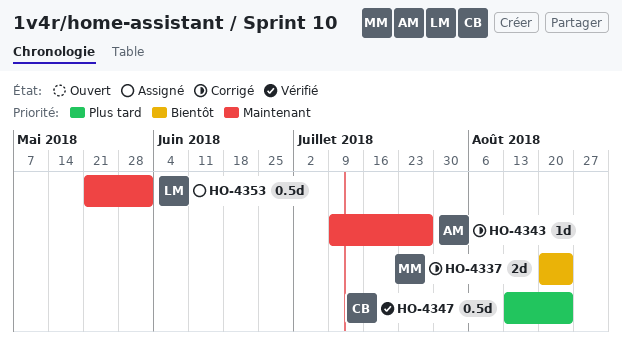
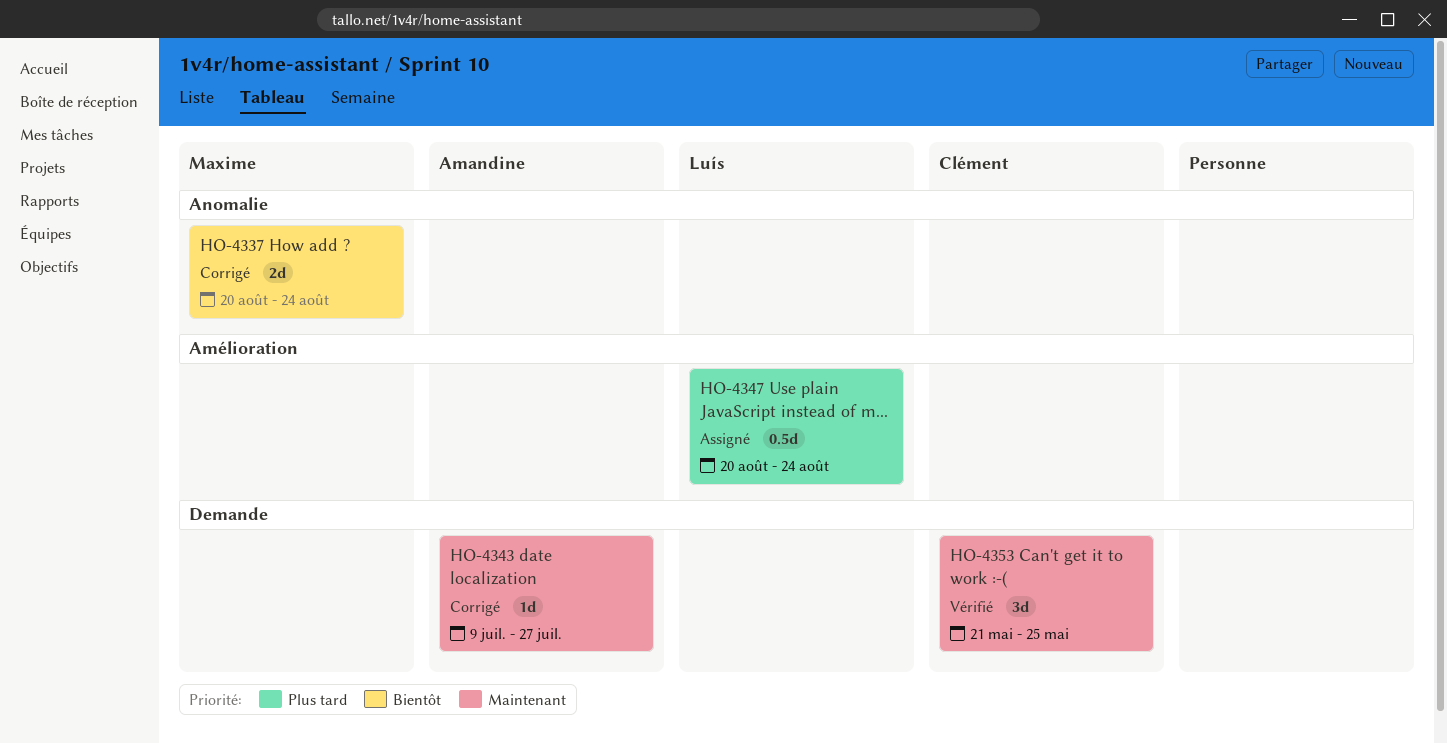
HO-4347, status: Vérifié -> Assigné
HO-4347, owner: Clément -> Luís
HO-4347, start: Aug 13 -> Aug 20
HO-4353, status: Assigné -> Vérifié
HO-4353, owner: Luís -> Clément
HO-4353, estimate: 0.5d -> 3d
HO-4353, due: Jun 1 -> May 25

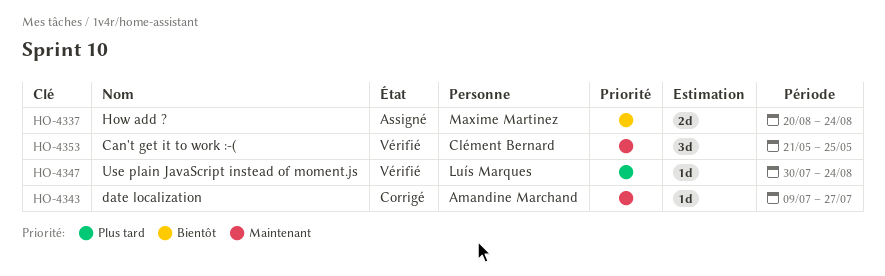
HO-4337, status: Corrigé -> Assigné
HO-4347, status: Assigné -> Vérifié
HO-4347, estimate: 0.5d -> 1d
HO-4347, start: Aug 20 -> Jul 30

